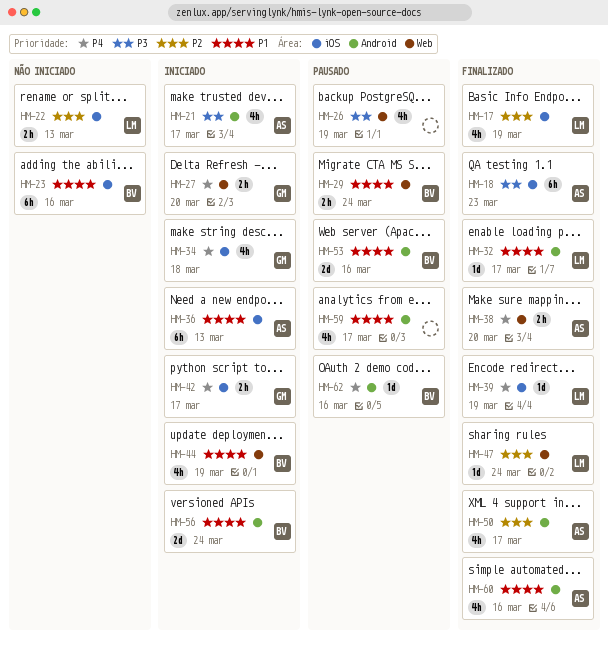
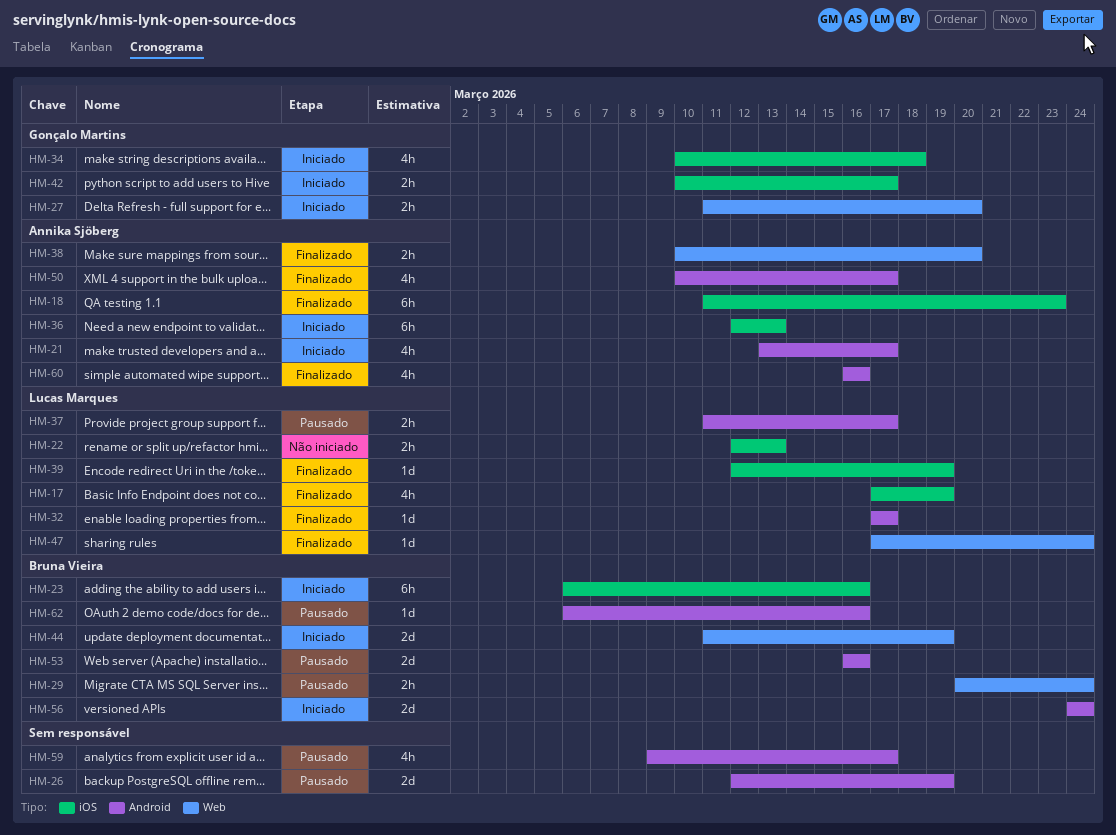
HM-23, status: Não iniciado -> Iniciado
HM-26, label: Web -> Android
HM-26, estimate: 4h -> 2d
HM-37: none -> present
HM-44, estimate: 4h -> 2d

